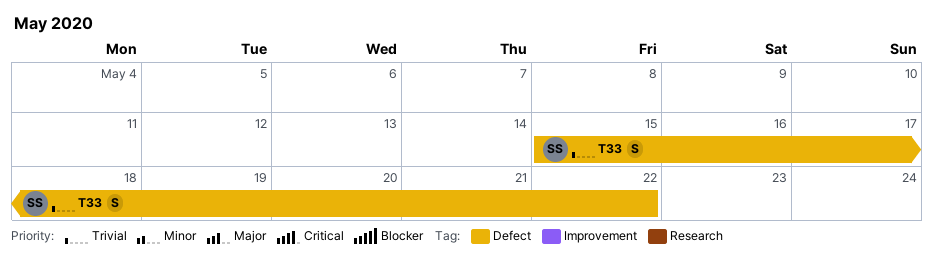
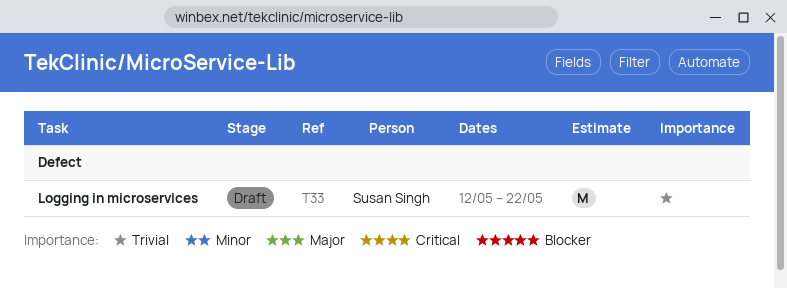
T33, estimate: S -> M
T33, start: May 15 -> May 12

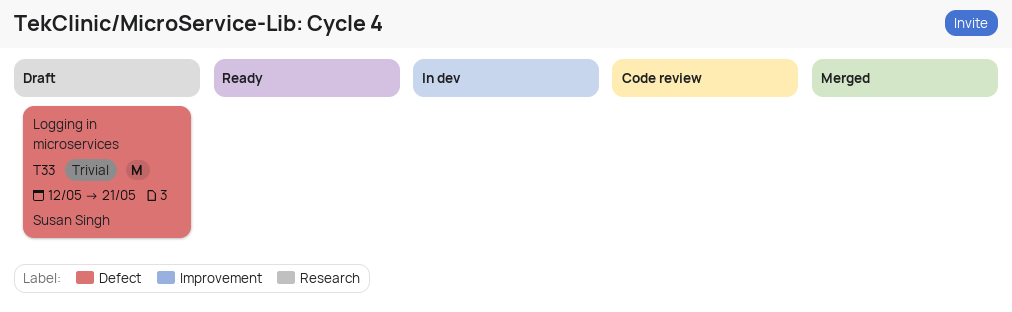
T33, due: May 22 -> May 21

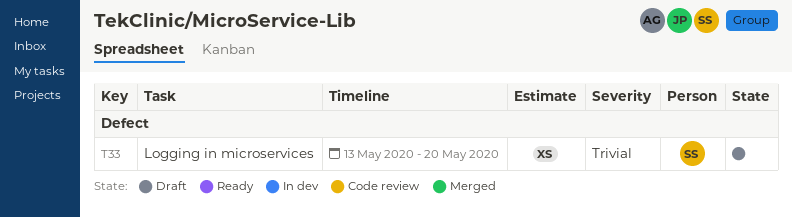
T33, estimate: M -> XS
T33, start: May 12 -> May 13
T33, due: May 21 -> May 20

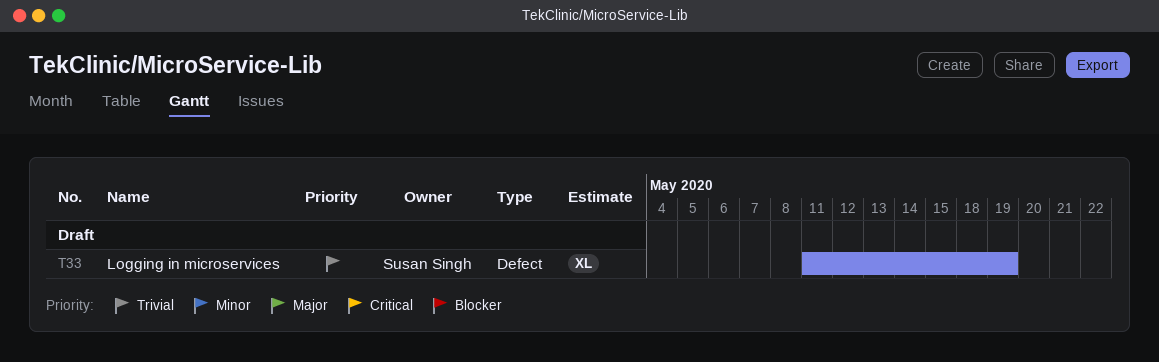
T33, estimate: XS -> XL
T33, start: May 13 -> May 11
T33, due: May 20 -> May 19

